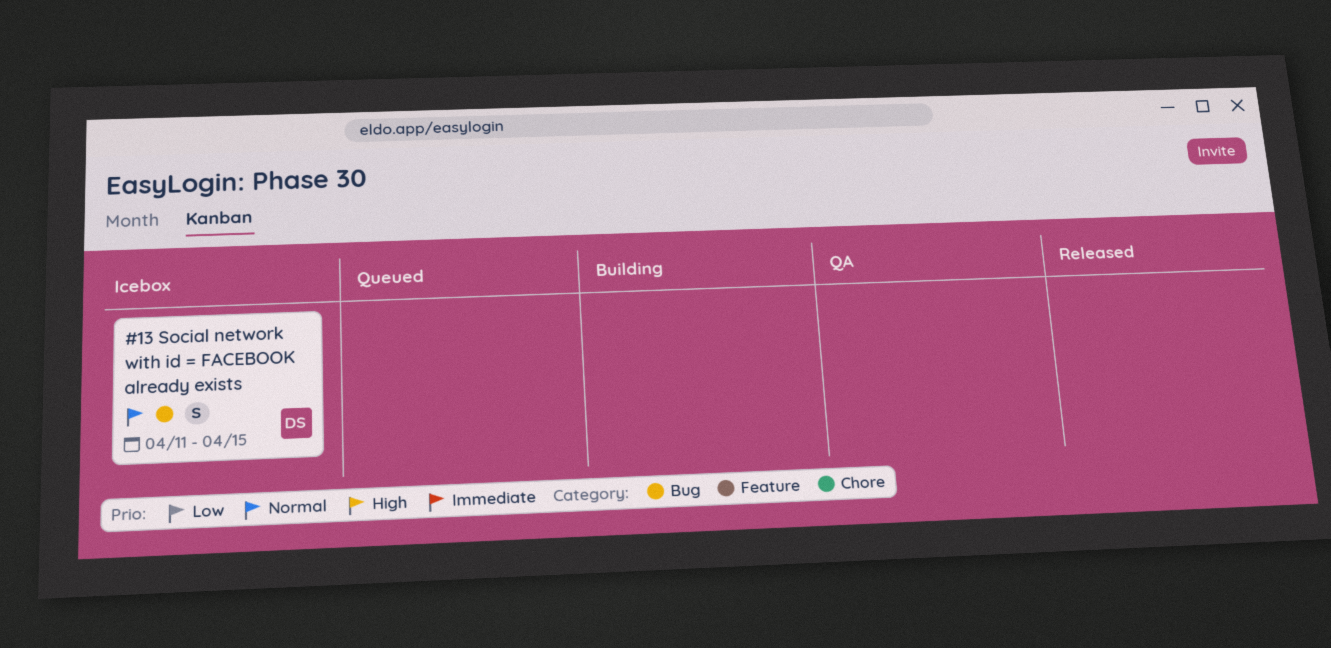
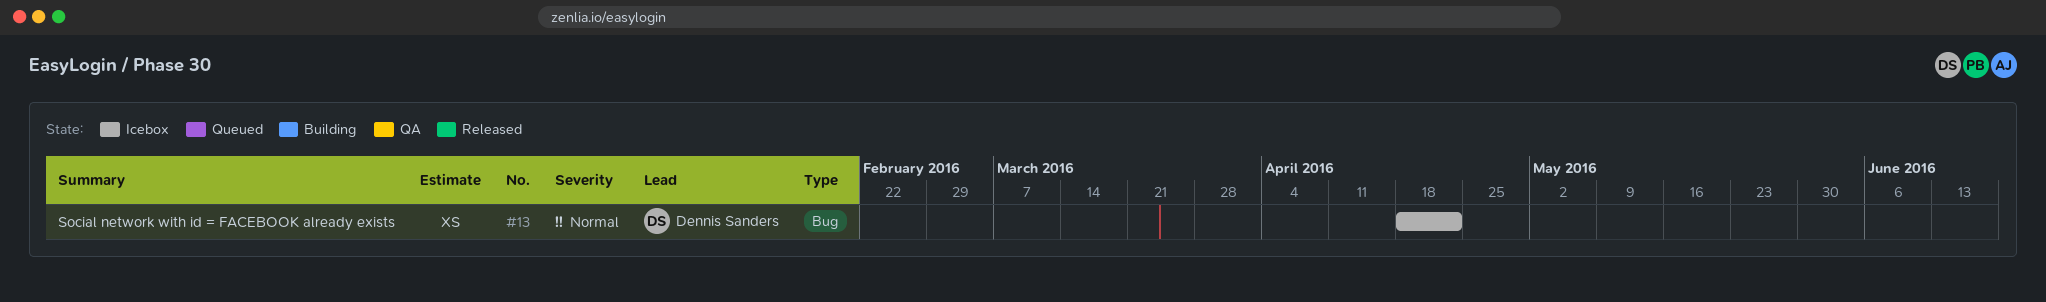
#13, estimate: S -> XS
#13, start: Apr 11 -> Apr 18
#13, due: Apr 15 -> Apr 22

